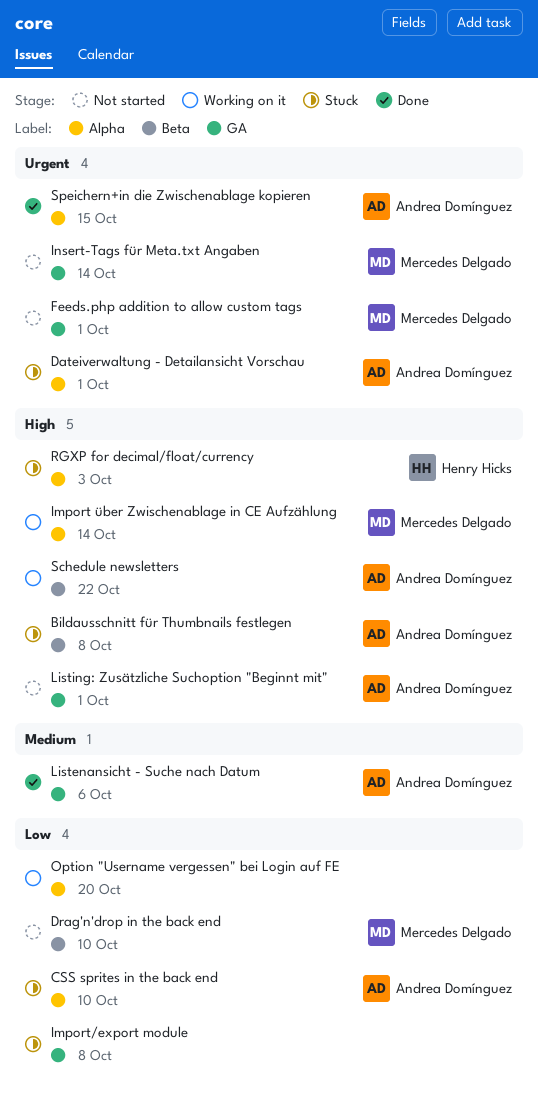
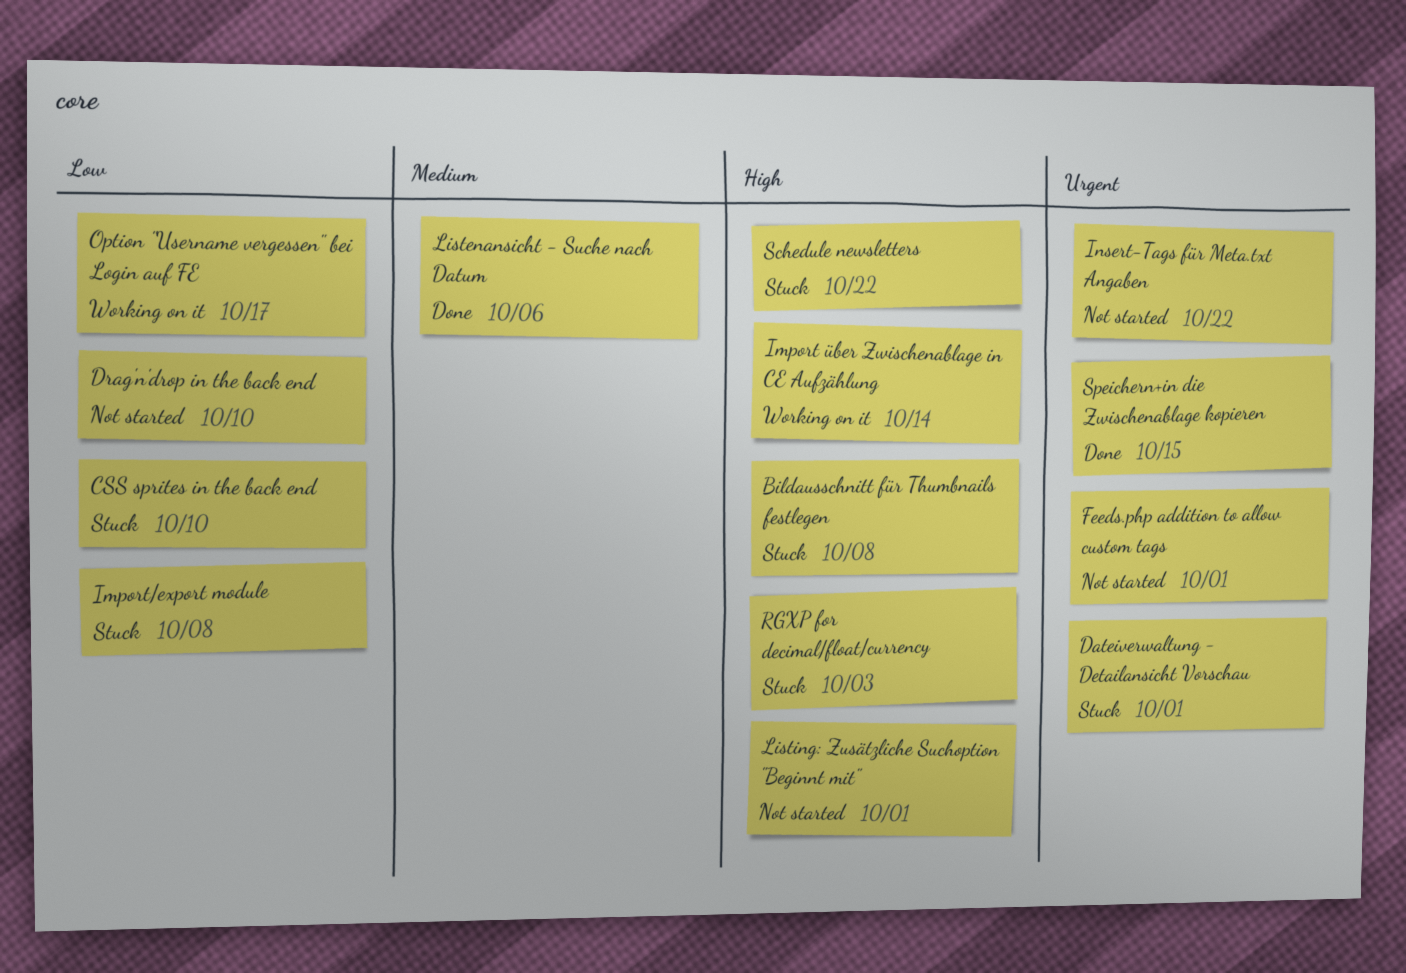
Insert-Tags für Meta.txt Angaben, due: Oct 14 -> Oct 22
Option "Username vergessen" bei Login auf FE, due: Oct 20 -> Oct 17
Schedule newsletters, status: Working on it -> Stuck

